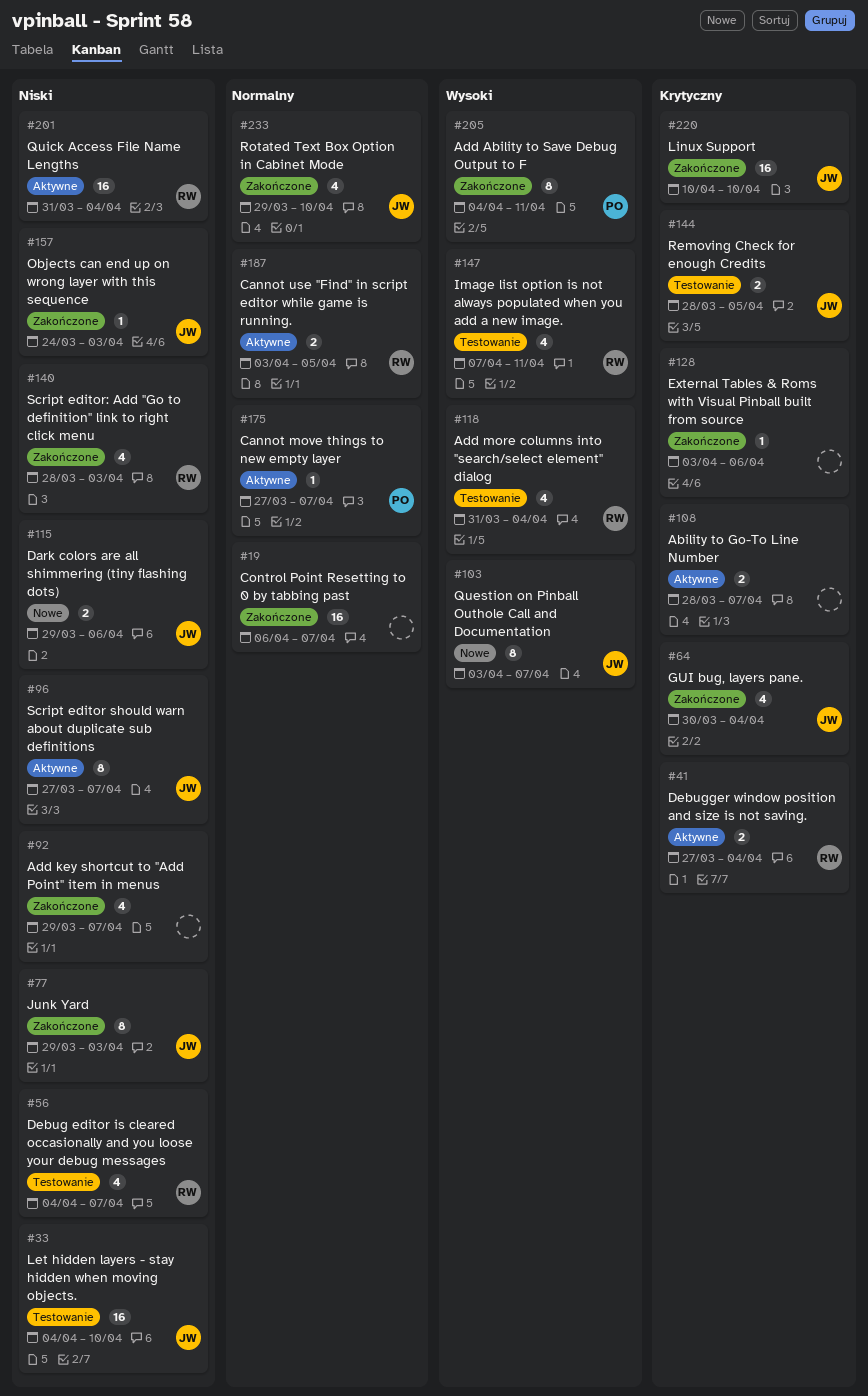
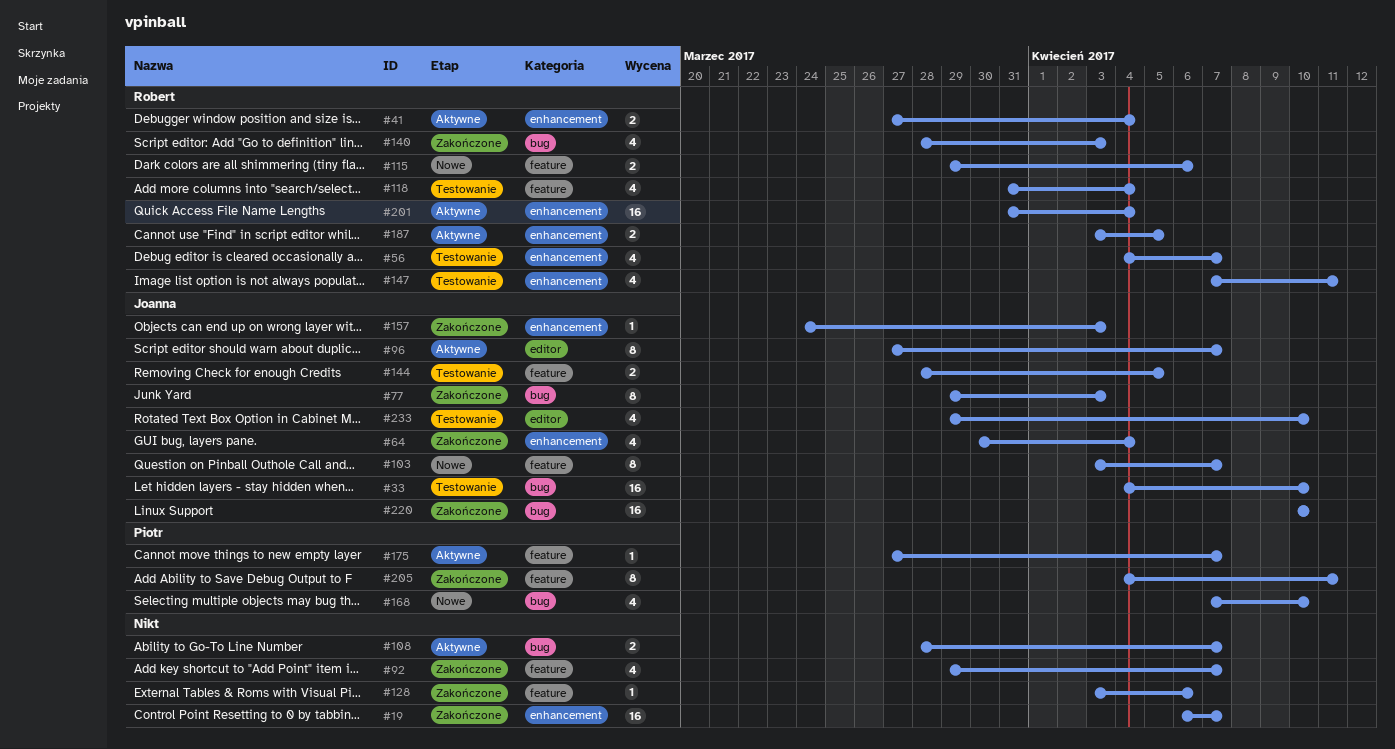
#115, owner: Joanna -> Robert
#168: none -> present
#233, status: Zakończone -> Testowanie

